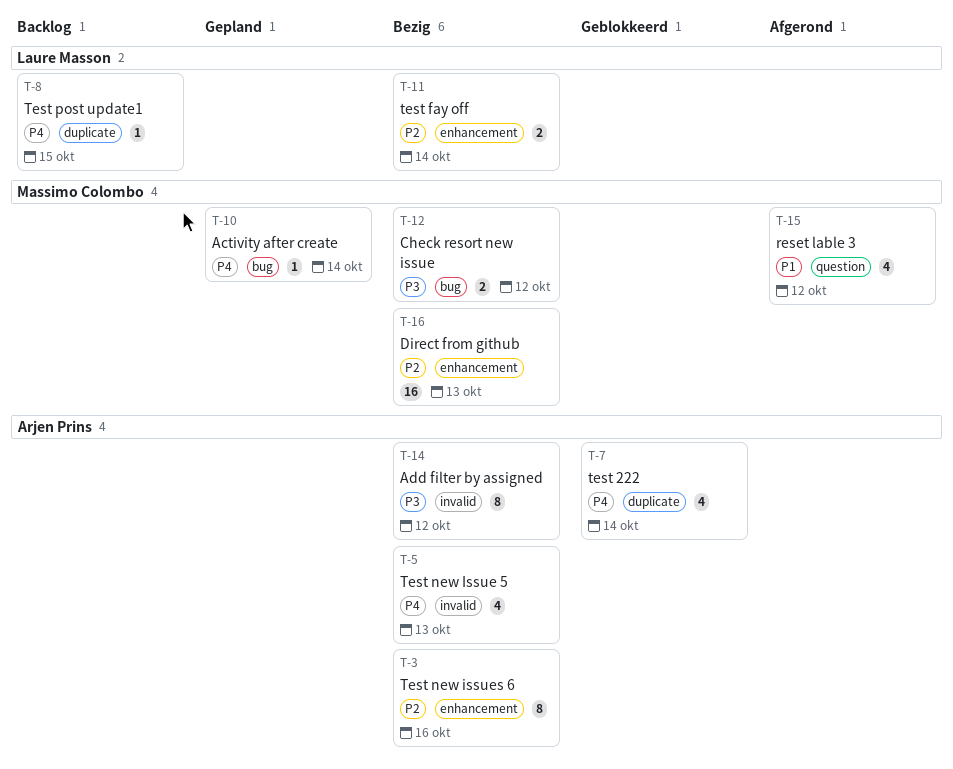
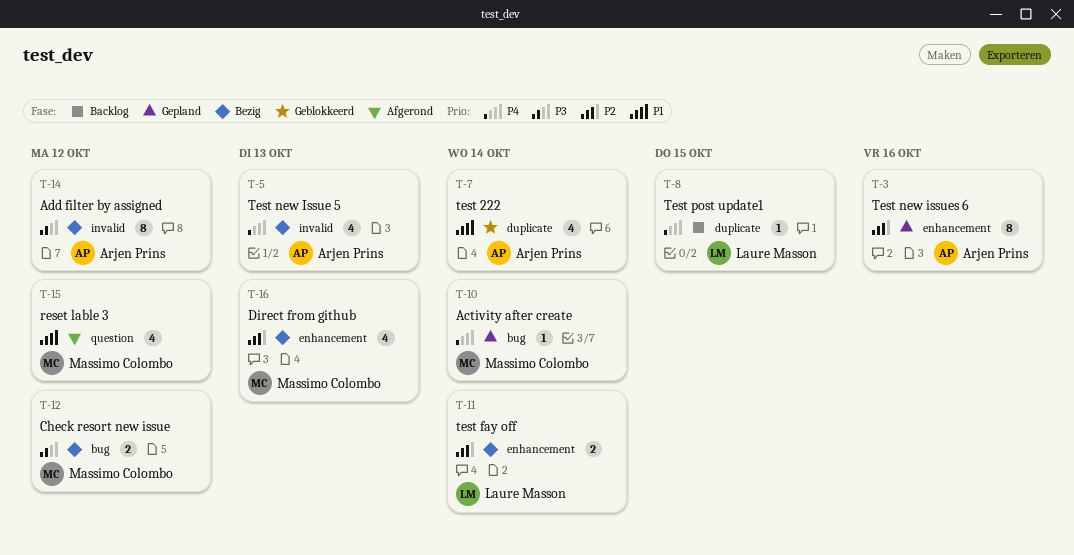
T-3, status: Bezig -> Gepland
T-7, priority: P4 -> P1
T-16, estimate: 16 -> 4

